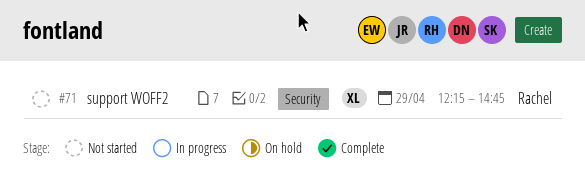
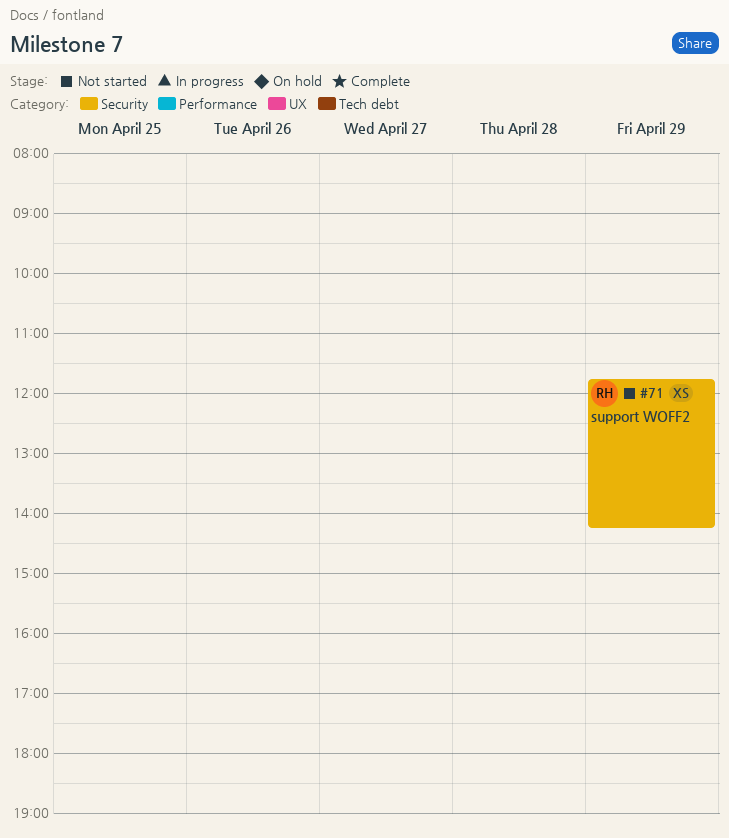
#71, estimate: XL -> XS
#71, begins: 12:15 -> 11:45
#71, ends: 14:45 -> 14:15

